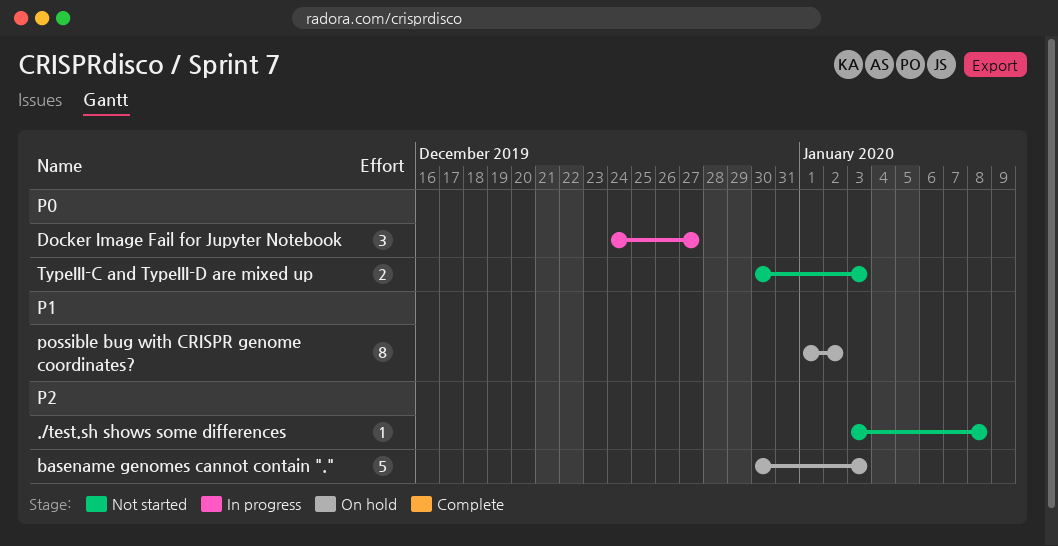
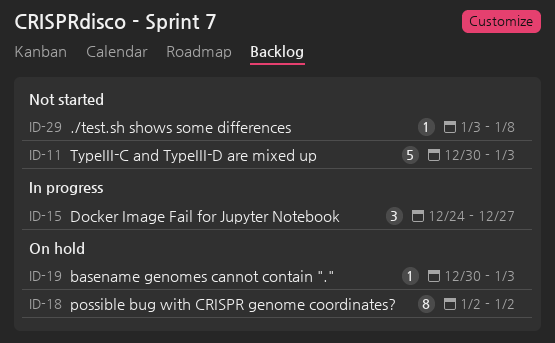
basename genomes cannot contain ".", estimate: 5 -> 1
possible bug with CRISPR genome coordinates?, start: Jan 1 -> Jan 2
TypeIII-C and TypeIII-D are mixed up, estimate: 2 -> 5

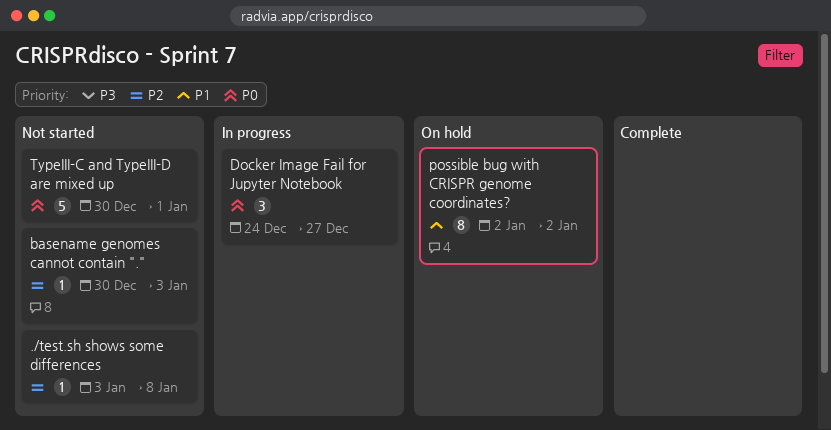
basename genomes cannot contain ".", status: On hold -> Not started
TypeIII-C and TypeIII-D are mixed up, due: Jan 3 -> Jan 1

